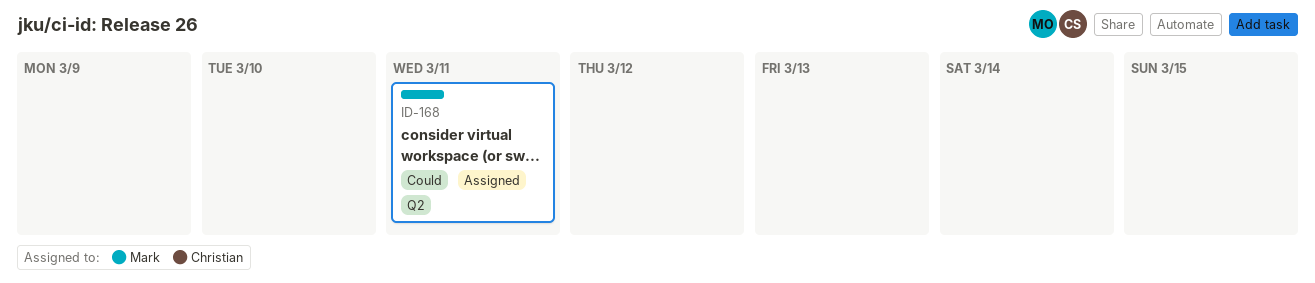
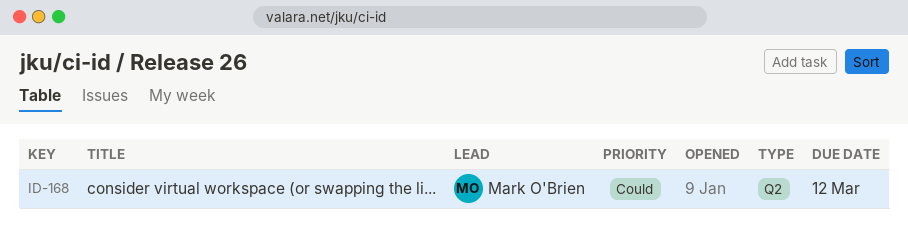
ID-168, due: Mar 11 -> Mar 12

